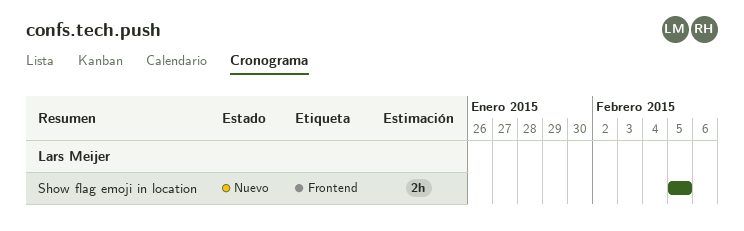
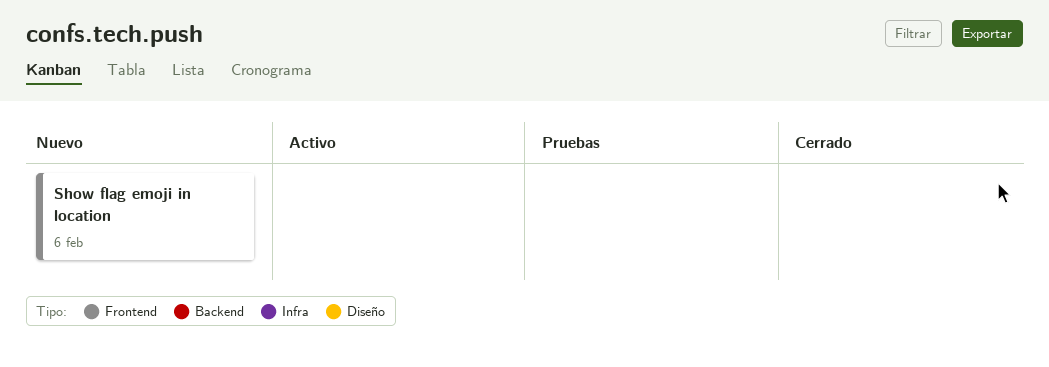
Show flag emoji in location, due: Feb 5 -> Feb 6

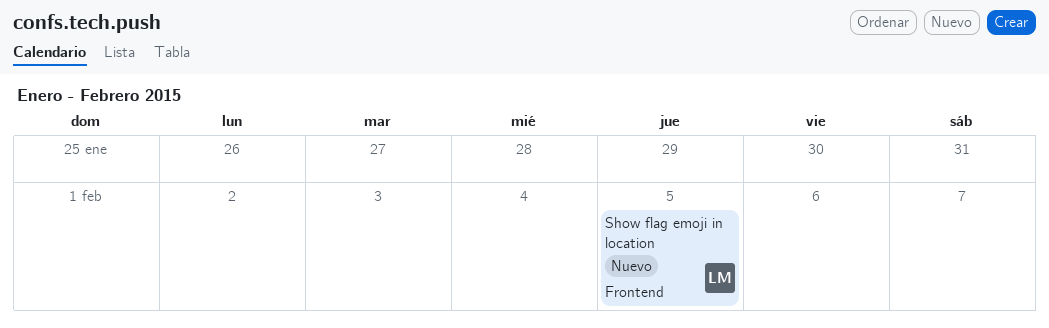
Show flag emoji in location, due: Feb 6 -> Feb 5

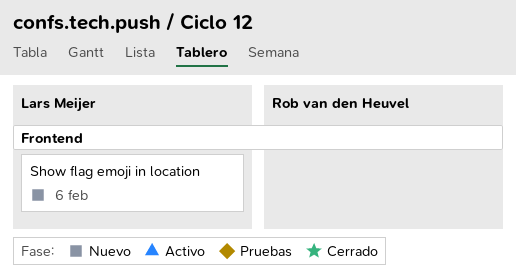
Show flag emoji in location, due: Feb 5 -> Feb 6

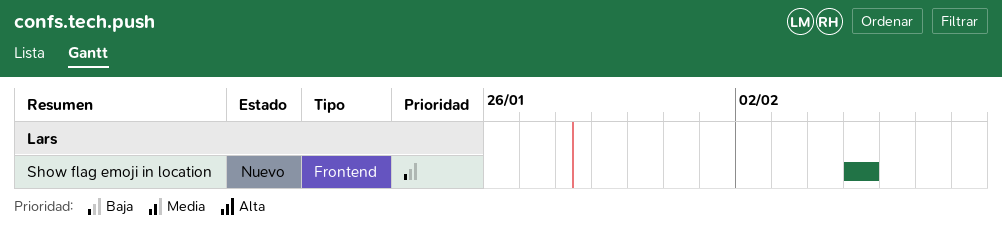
Show flag emoji in location, due: Feb 6 -> Feb 5

